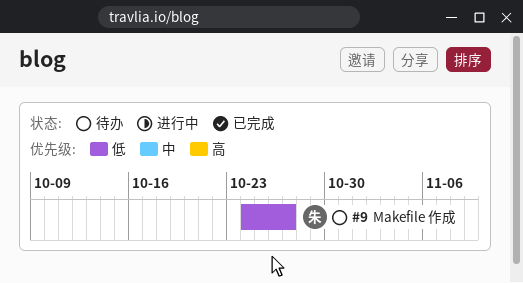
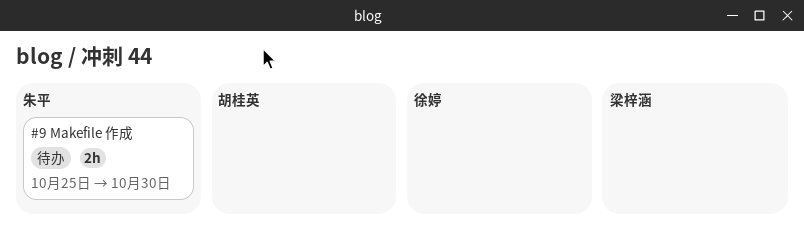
#9, start: Oct 24 -> Oct 25
#9, due: Oct 27 -> Oct 30

